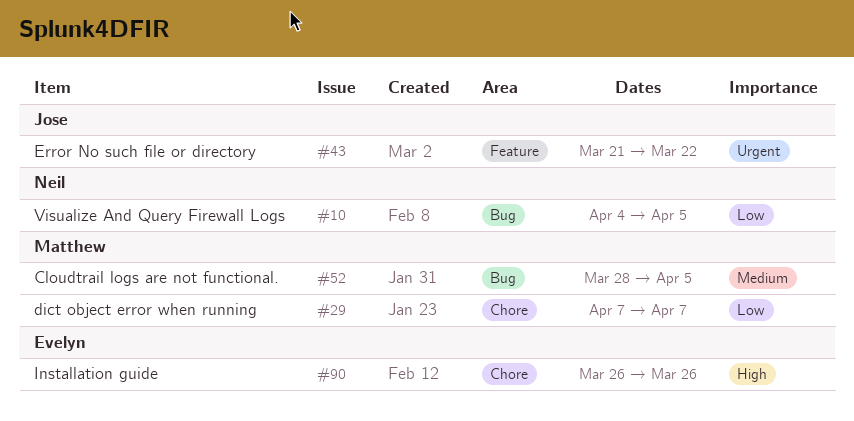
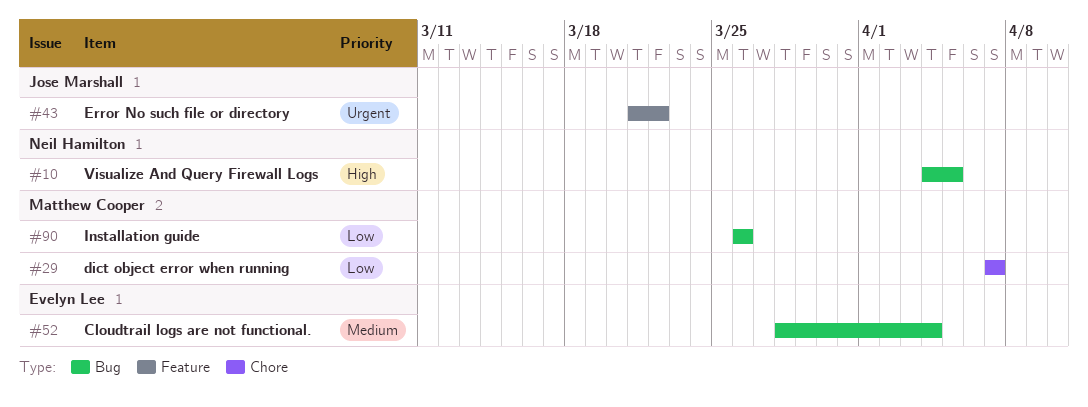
#10, priority: Low -> High
#52, owner: Matthew Cooper -> Evelyn Lee
#52, due: Apr 5 -> Apr 4
#90, owner: Evelyn Lee -> Matthew Cooper
#90, priority: High -> Low
#90, label: Chore -> Bug

